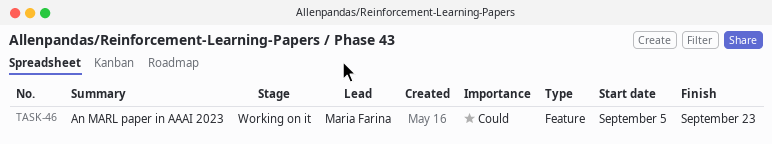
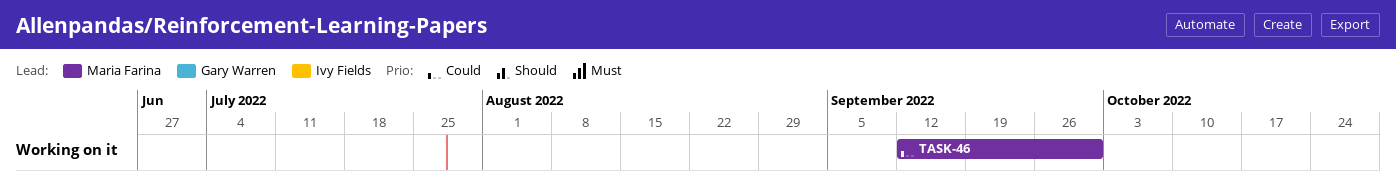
TASK-46, start: Sep 5 -> Sep 12
TASK-46, due: Sep 23 -> Sep 30

